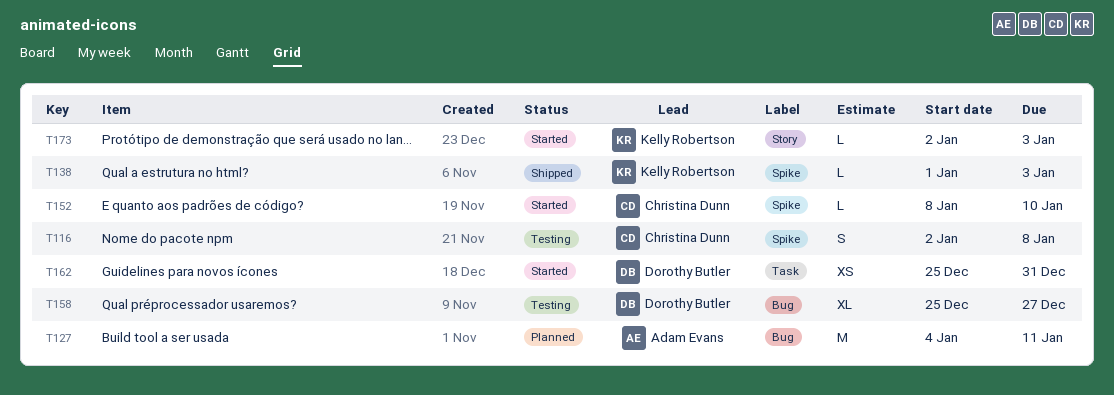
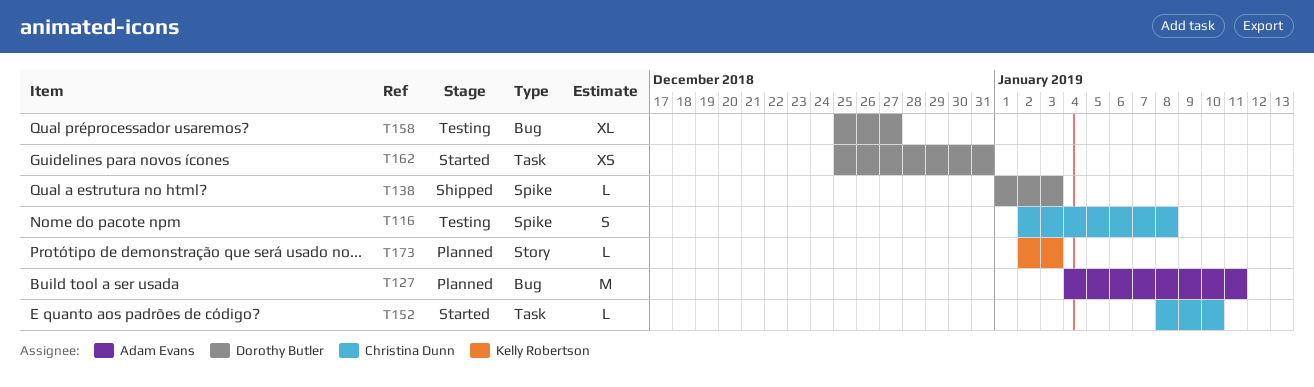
T138, owner: Kelly Robertson -> Dorothy Butler
T152, label: Spike -> Task
T173, status: Started -> Planned

